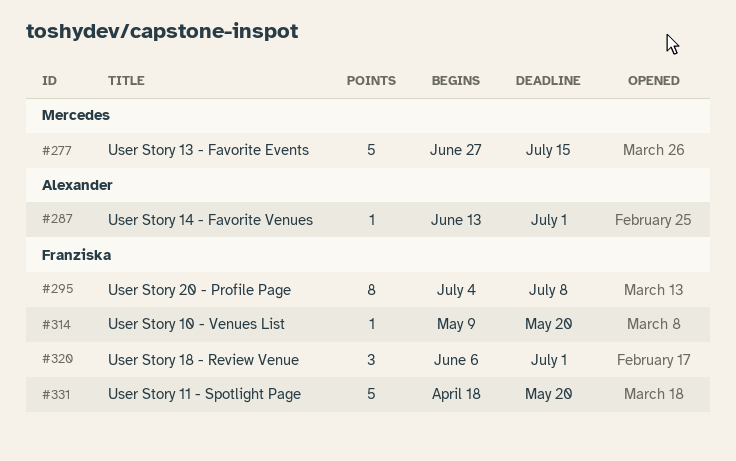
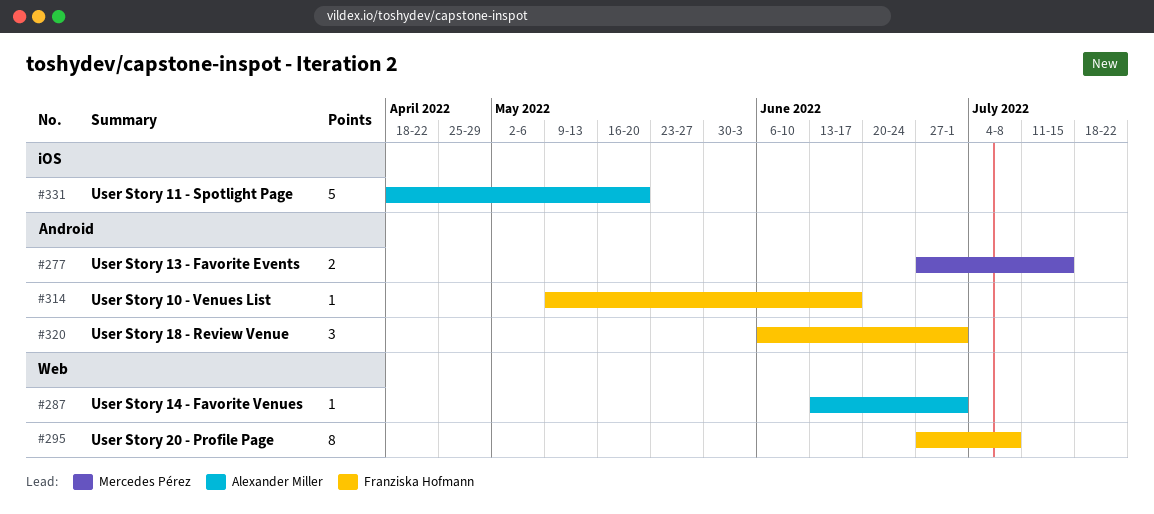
#277, estimate: 5 -> 2
#295, start: Jul 4 -> Jun 27
#314, due: May 20 -> Jun 17
#331, owner: Franziska Hofmann -> Alexander Miller

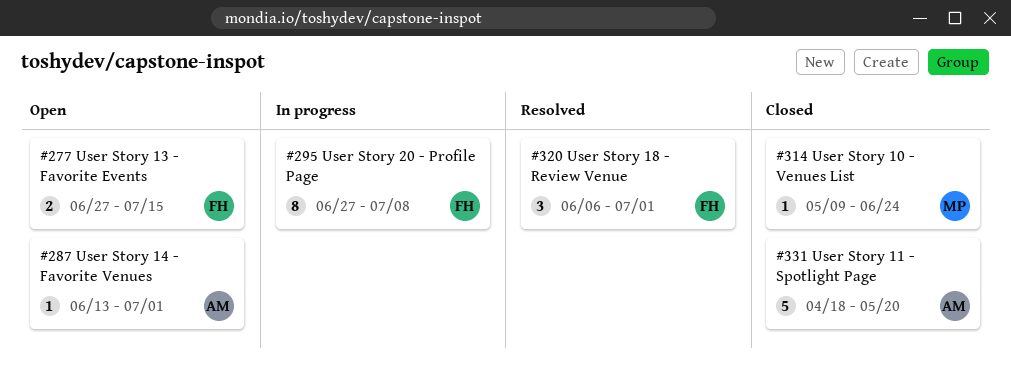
#277, owner: Mercedes Pérez -> Franziska Hofmann
#314, owner: Franziska Hofmann -> Mercedes Pérez
#314, due: Jun 17 -> Jun 24

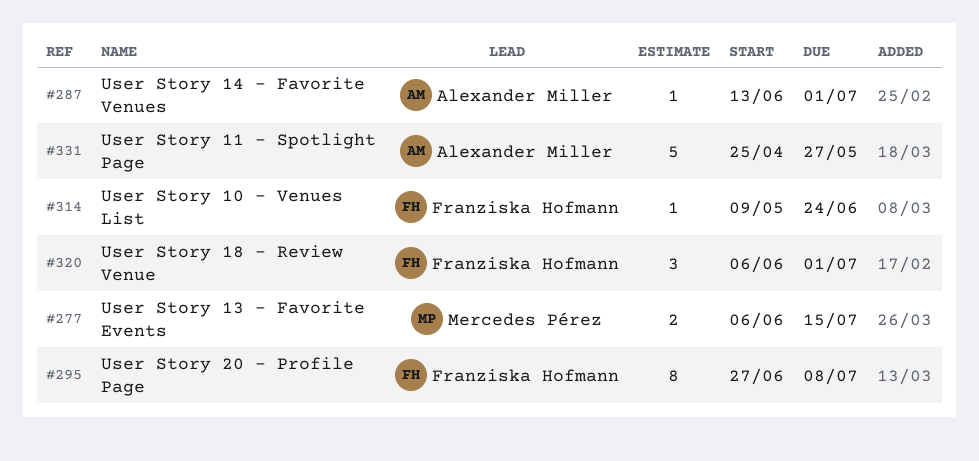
#277, owner: Franziska Hofmann -> Mercedes Pérez
#277, start: Jun 27 -> Jun 6
#314, owner: Mercedes Pérez -> Franziska Hofmann
#331, start: Apr 18 -> Apr 25
#331, due: May 20 -> May 27

